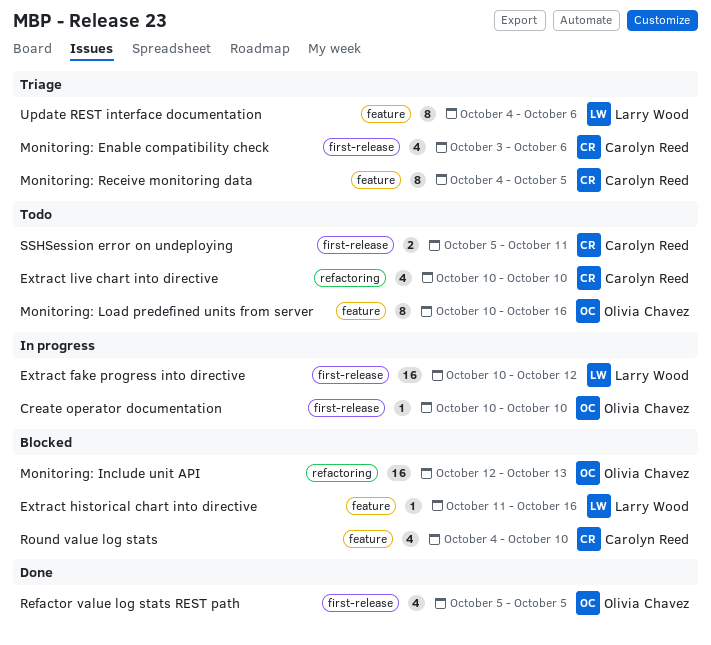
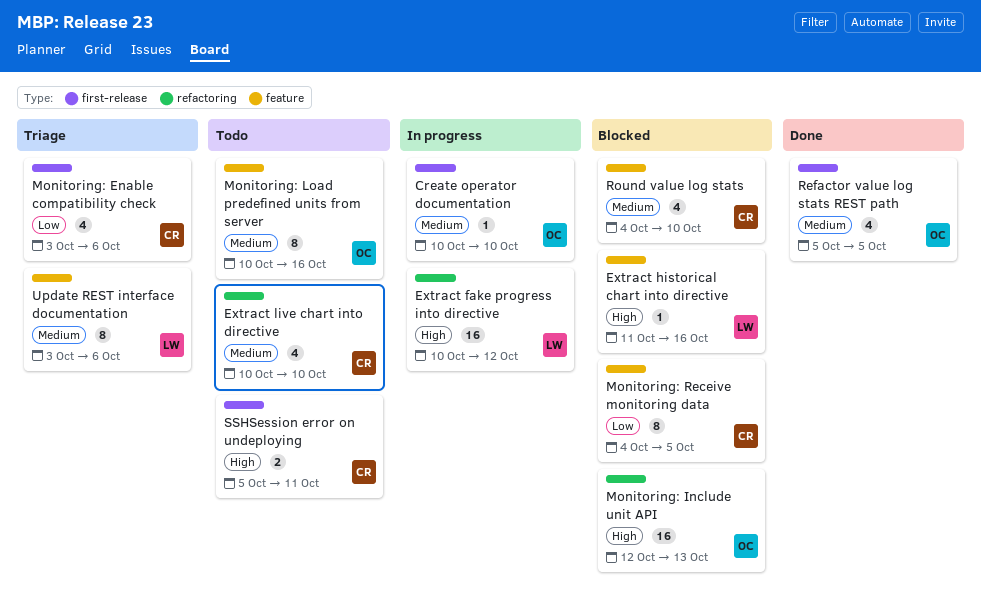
Extract fake progress into directive, label: first-release -> refactoring
Monitoring: Receive monitoring data, status: Triage -> Blocked
Update REST interface documentation, start: Oct 4 -> Oct 3

